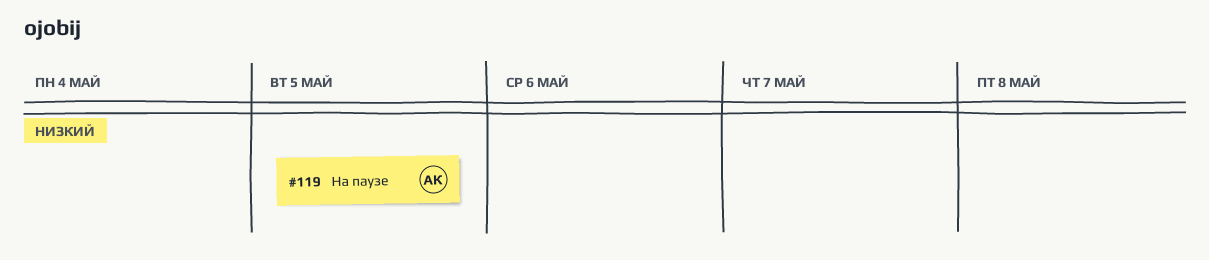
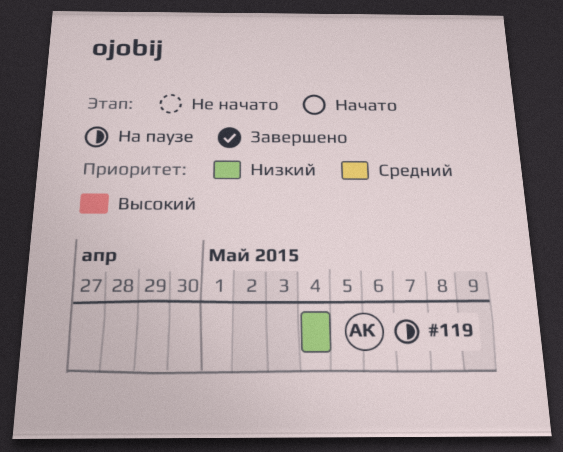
#119, due: May 5 -> May 4

